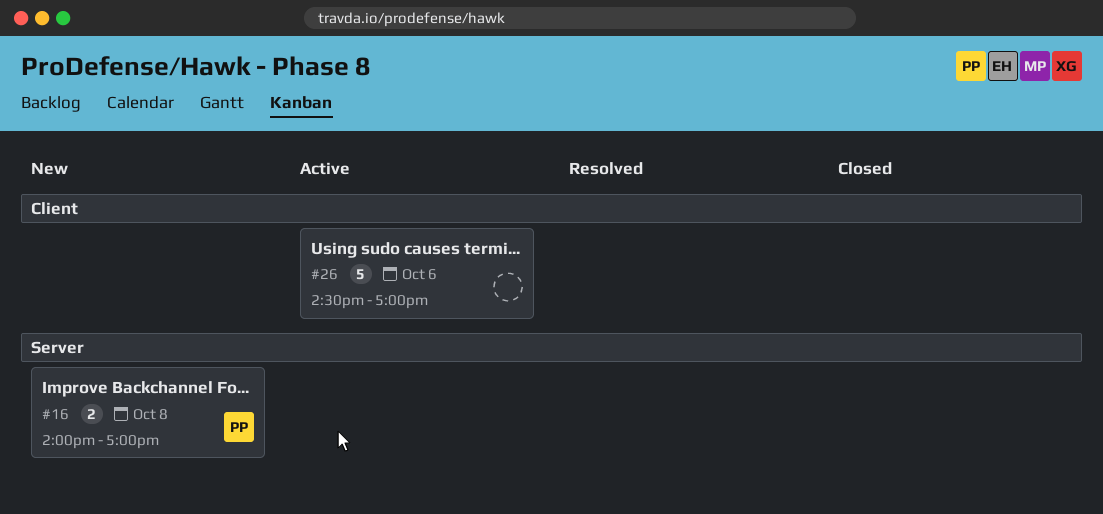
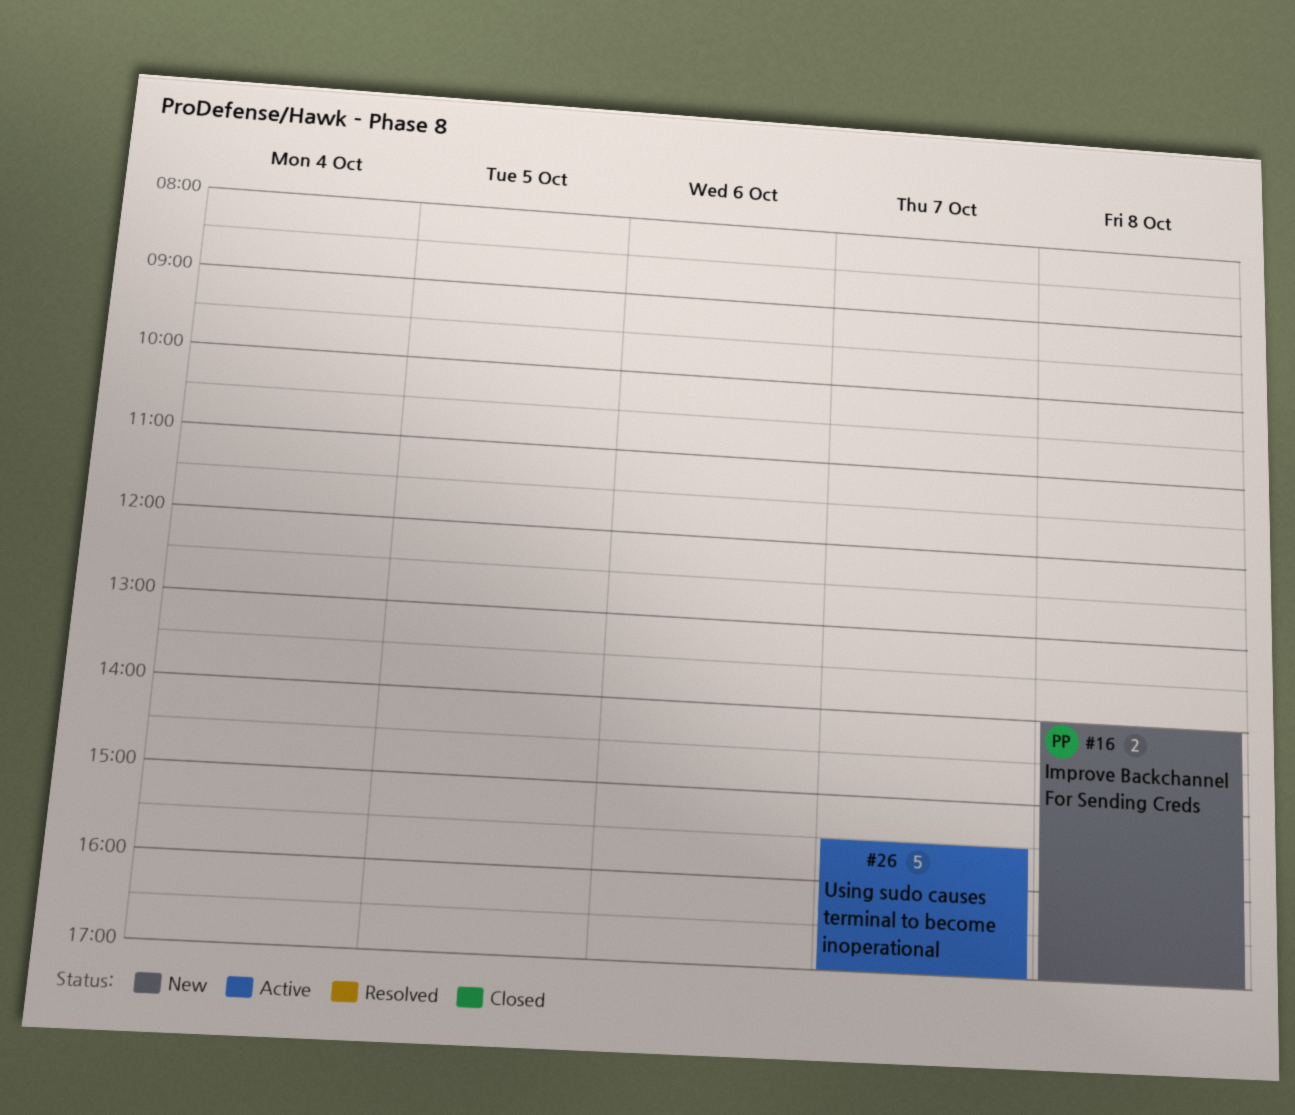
#26, day: Oct 6 -> Oct 7
#26, begins: 14:30 -> 15:30

